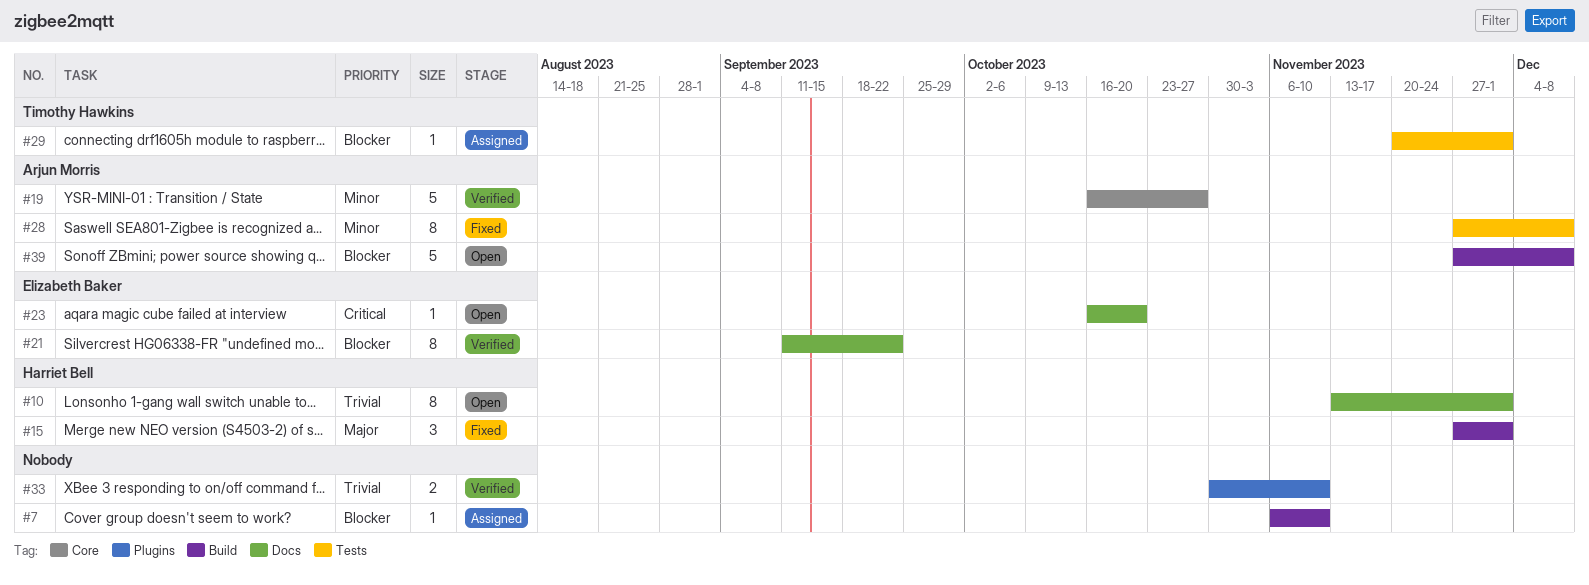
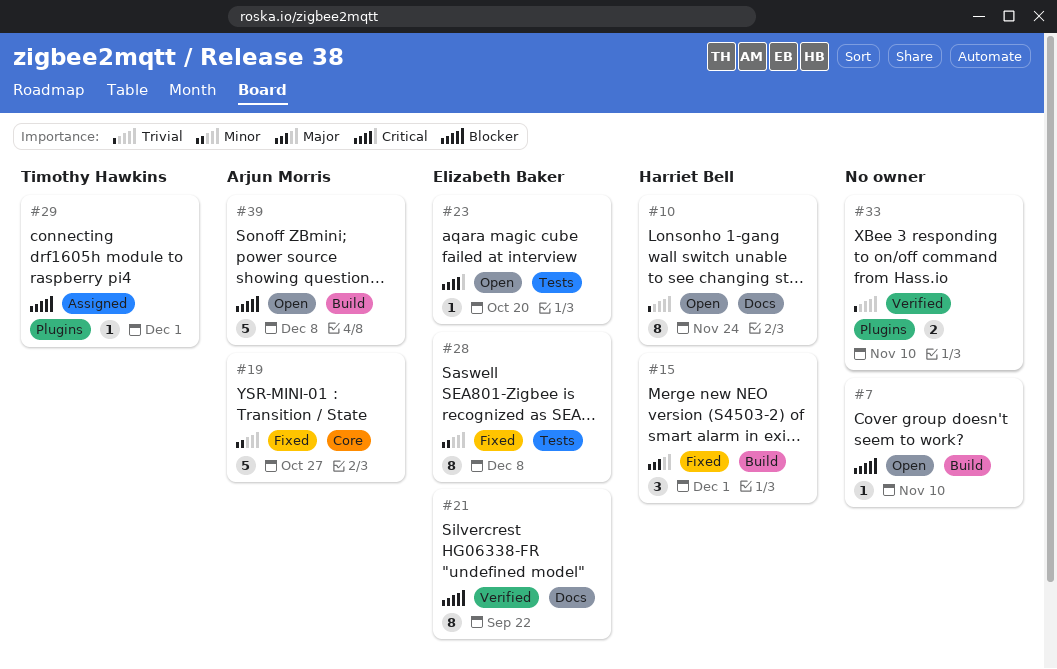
#7, status: Assigned -> Open
#10, due: Dec 1 -> Nov 24
#19, status: Verified -> Fixed
#23, label: Docs -> Tests
#28, owner: Arjun Morris -> Elizabeth Baker
#29, label: Tests -> Plugins

